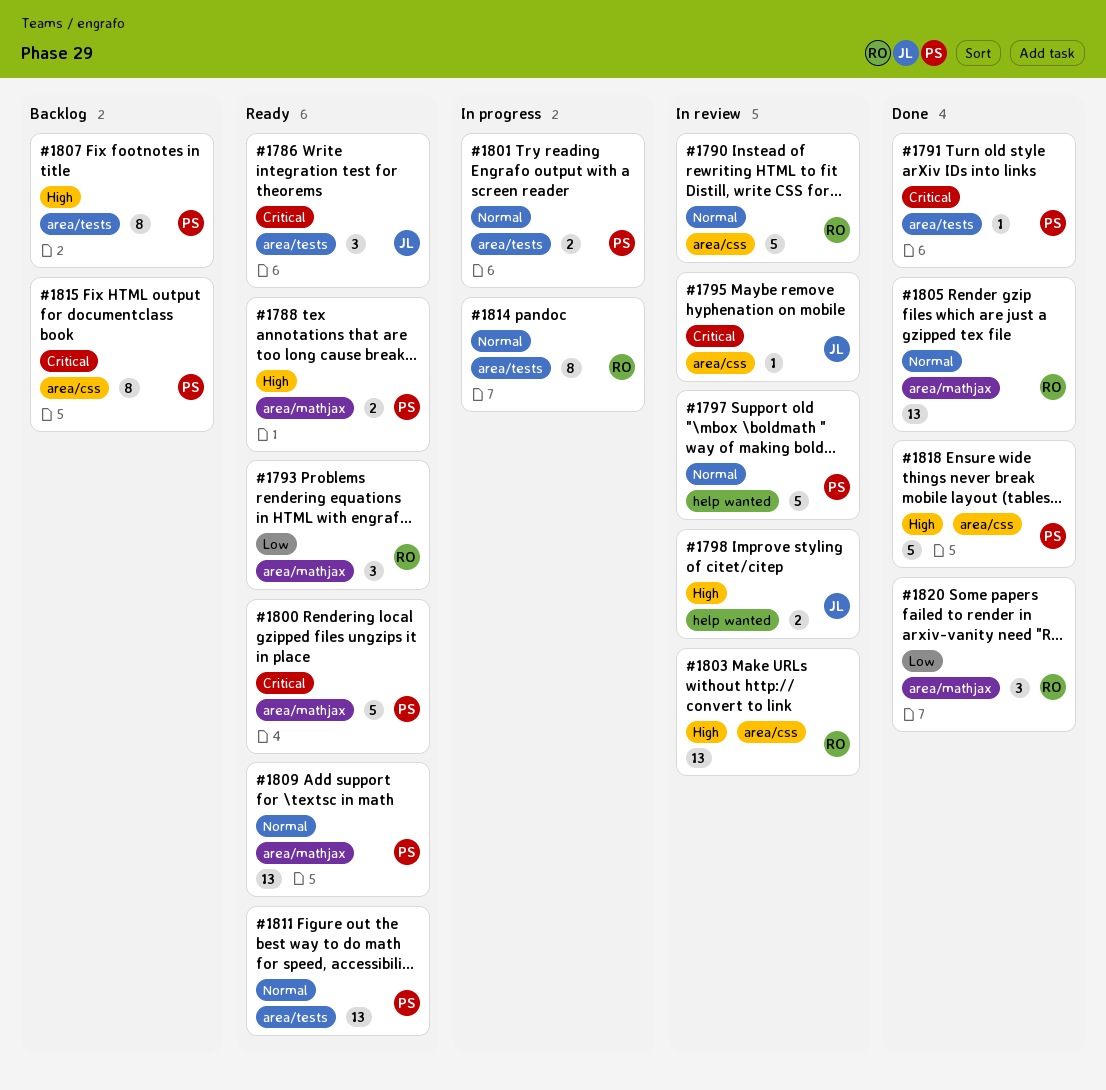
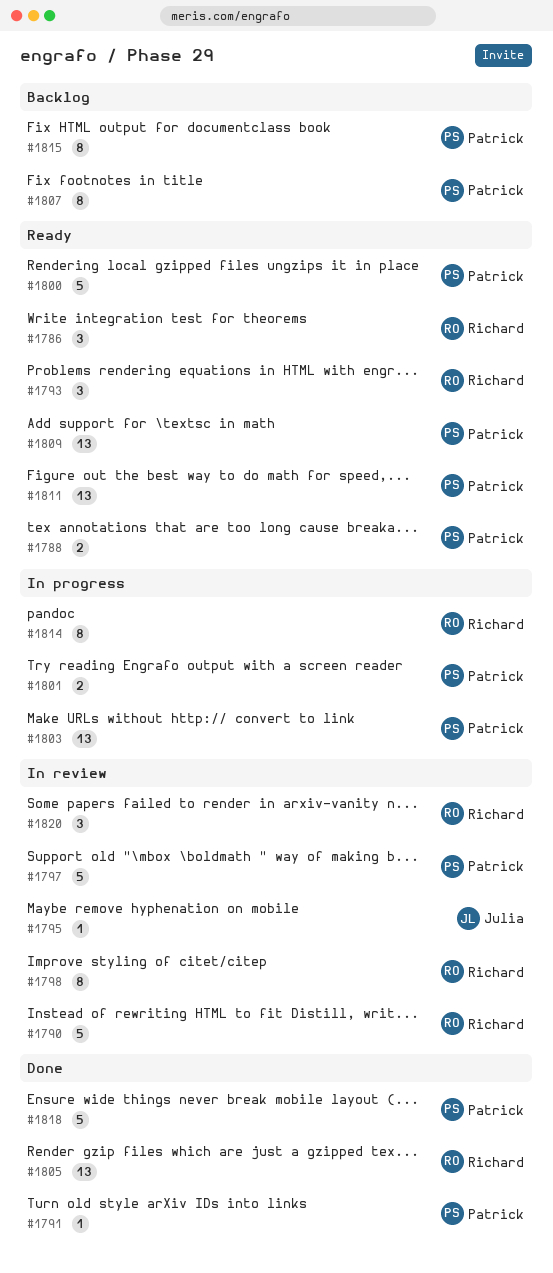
#1786, owner: Julia -> Richard
#1798, owner: Julia -> Richard
#1798, estimate: 2 -> 8
#1803, status: In review -> In progress
#1803, owner: Richard -> Patrick
#1820, status: Done -> In review

